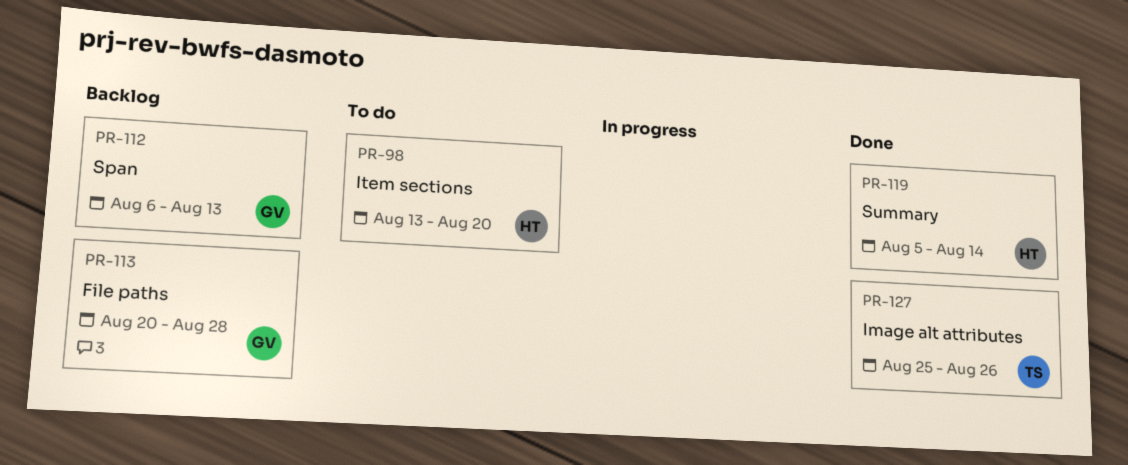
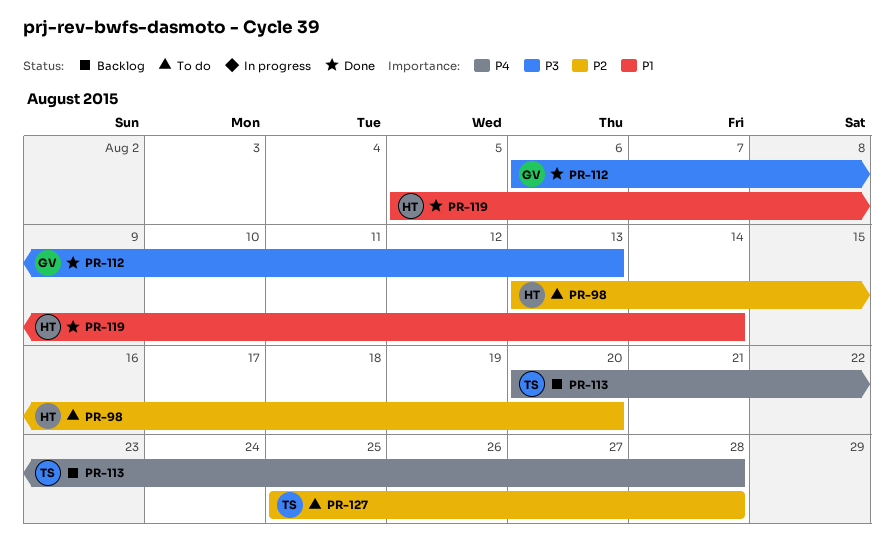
PR-112, status: Backlog -> Done
PR-113, owner: GV -> TS
PR-127, status: Done -> To do
PR-127, due: Aug 26 -> Aug 28

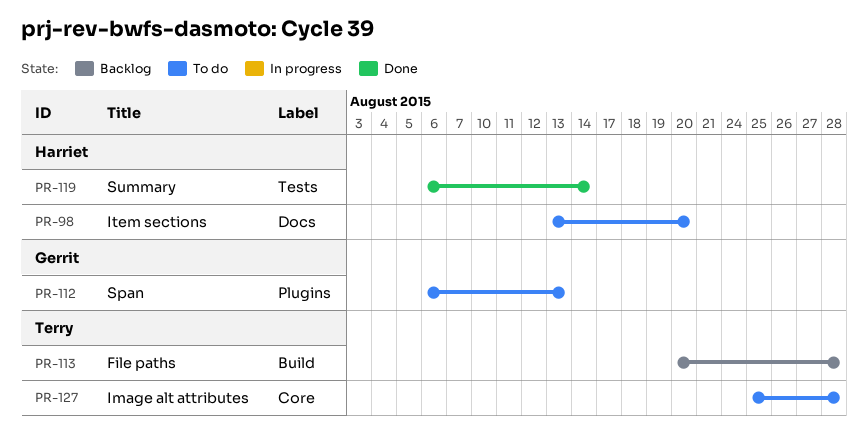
PR-112, status: Done -> To do
PR-119, start: Aug 5 -> Aug 6

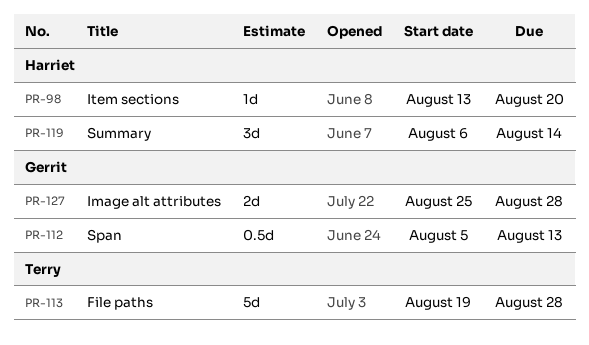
PR-112, start: Aug 6 -> Aug 5
PR-113, start: Aug 20 -> Aug 19
PR-127, owner: Terry -> Gerrit

